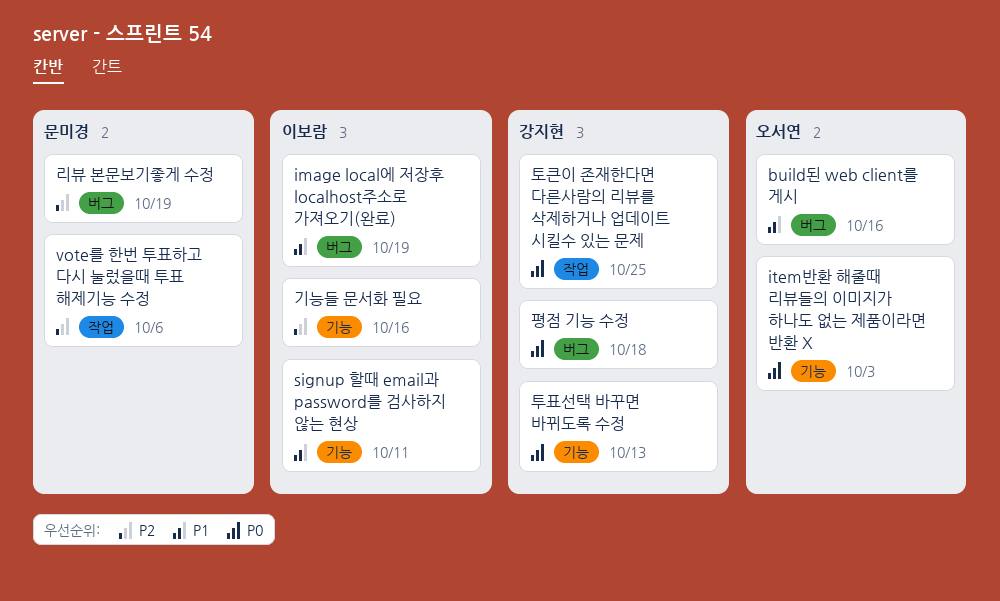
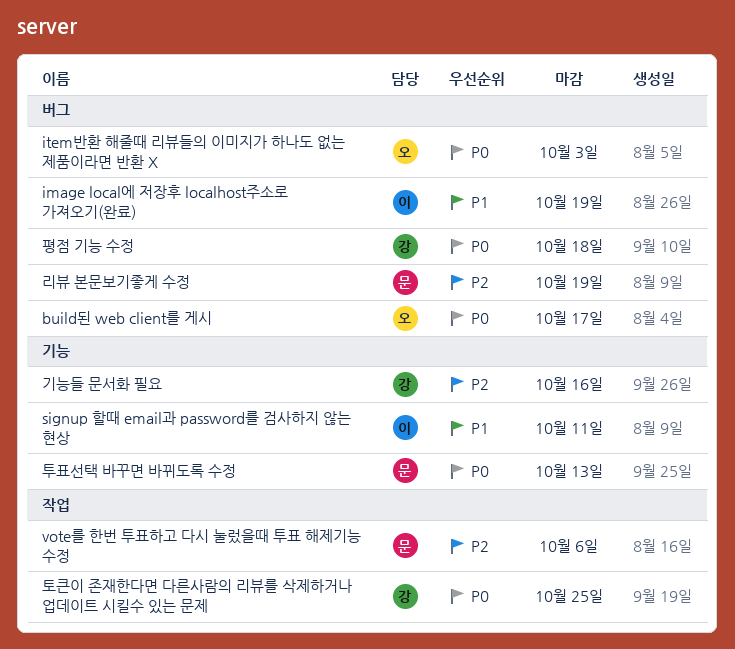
build된 web client를 게시, priority: P1 -> P0
build된 web client를 게시, due: Oct 16 -> Oct 17
item반환 해줄때 리뷰들의 이미지가 하나도 없는 제품이라면 반환 X, label: 기능 -> 버그
기능들 문서화 필요, owner: 이보람 -> 강지현
투표선택 바꾸면 바뀌도록 수정, owner: 강지현 -> 문미경

